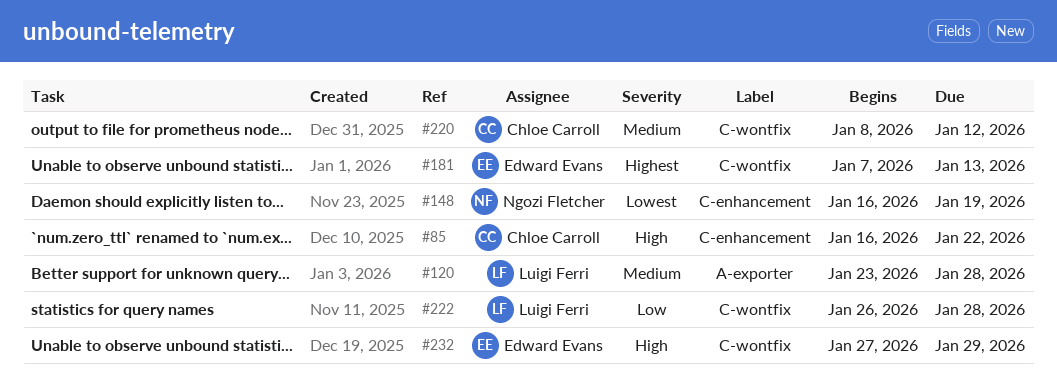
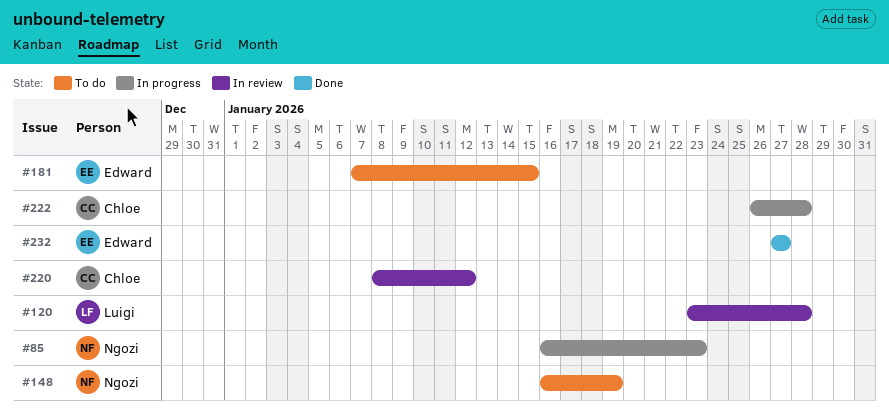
#85, owner: Chloe Carroll -> Ngozi Fletcher
#85, due: Jan 22 -> Jan 23
#181, due: Jan 13 -> Jan 15
#222, owner: Luigi Ferri -> Chloe Carroll
#232, due: Jan 29 -> Jan 27

